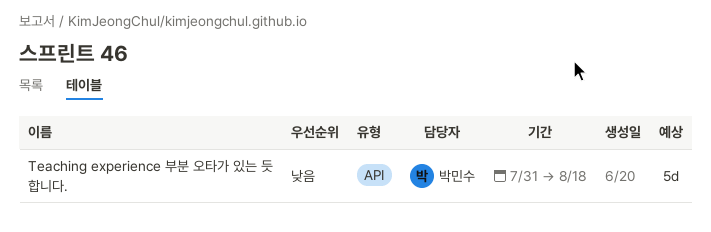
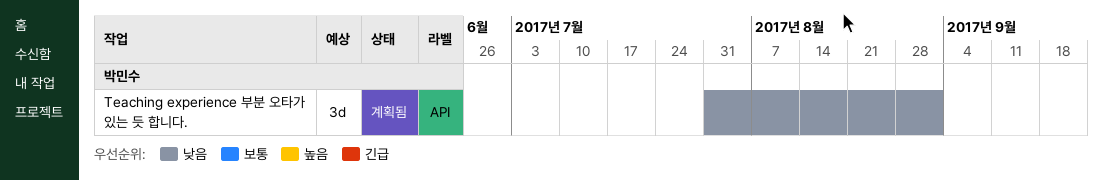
Teaching experience 부분 오타가 있는 듯 합니다., estimate: 5d -> 3d
Teaching experience 부분 오타가 있는 듯 합니다., due: Aug 18 -> Sep 1

